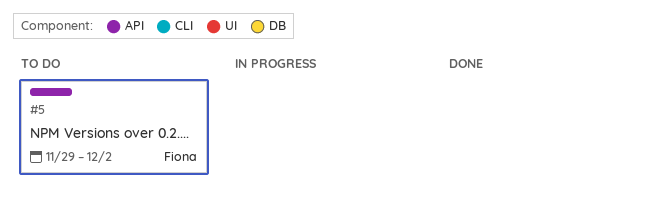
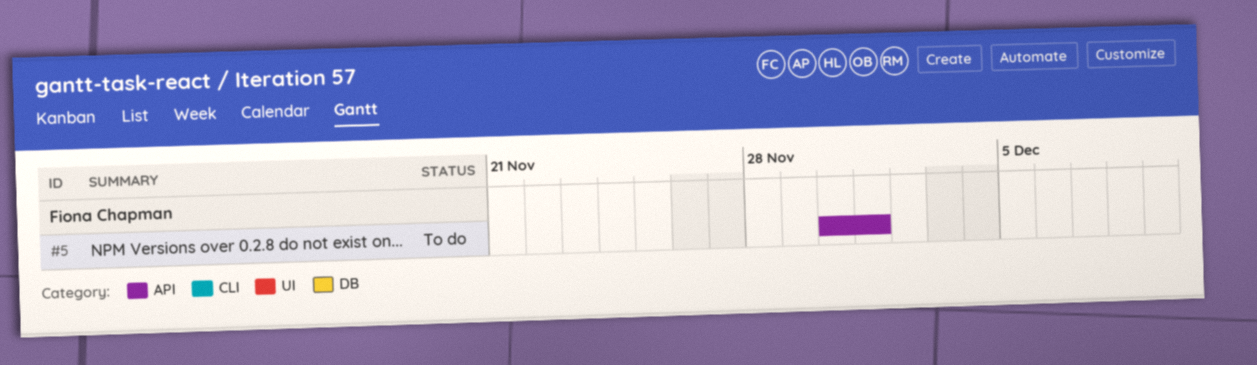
#5, start: Nov 29 -> Nov 30
#5, due: Dec 2 -> Dec 1

